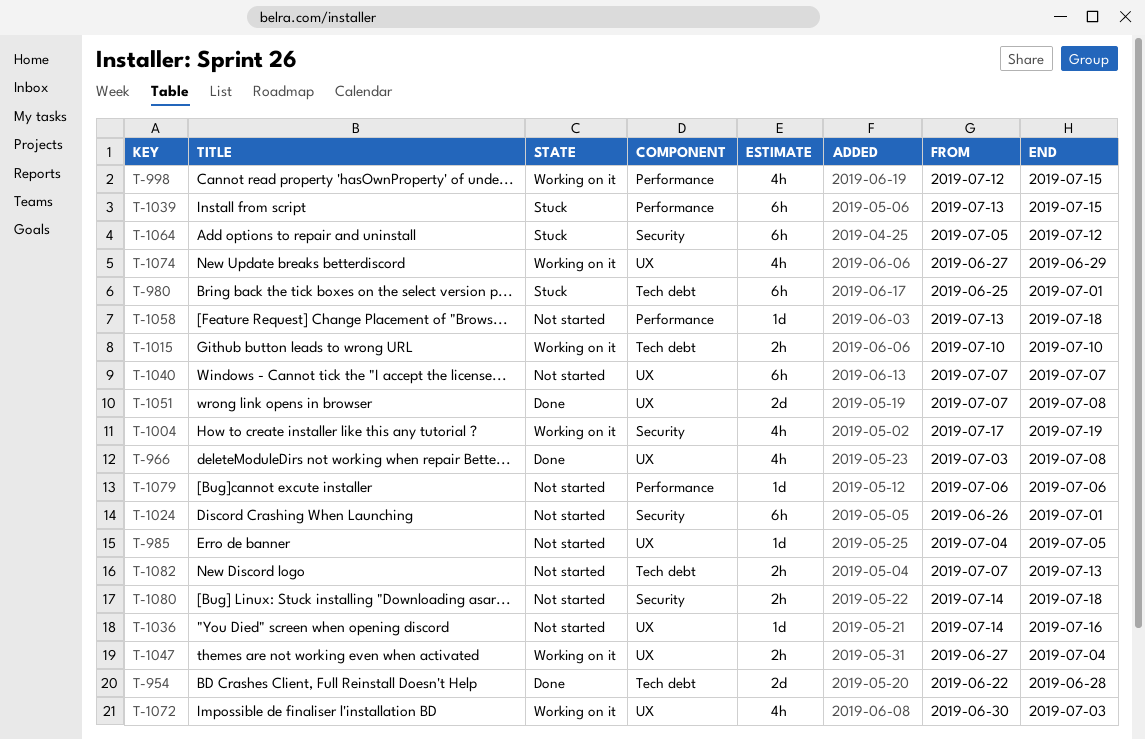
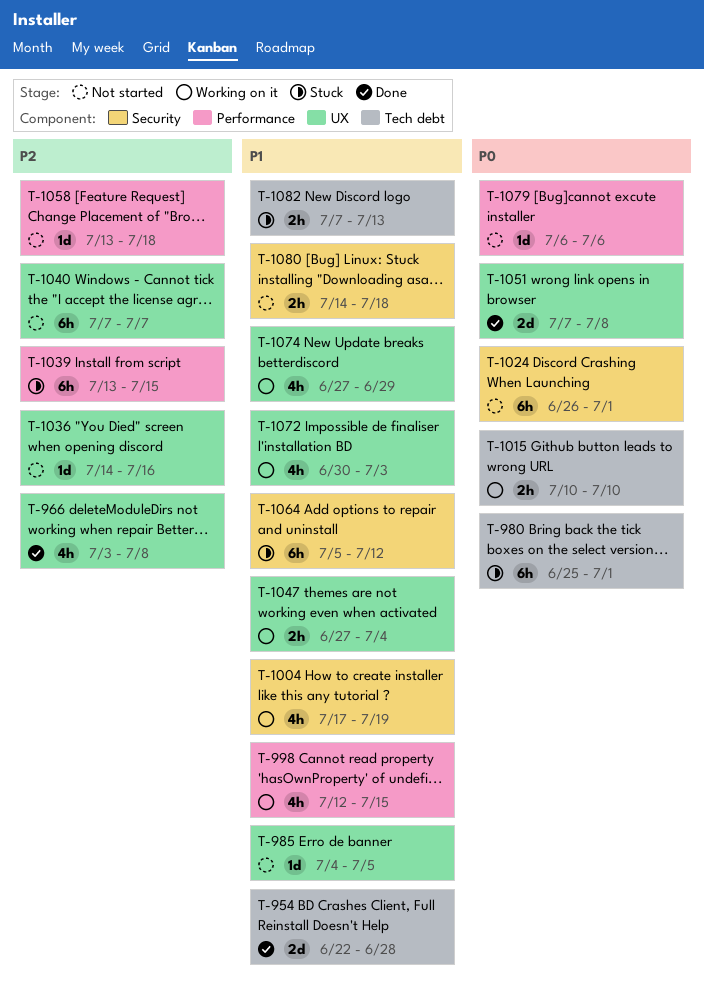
T-1082, status: Not started -> Stuck

